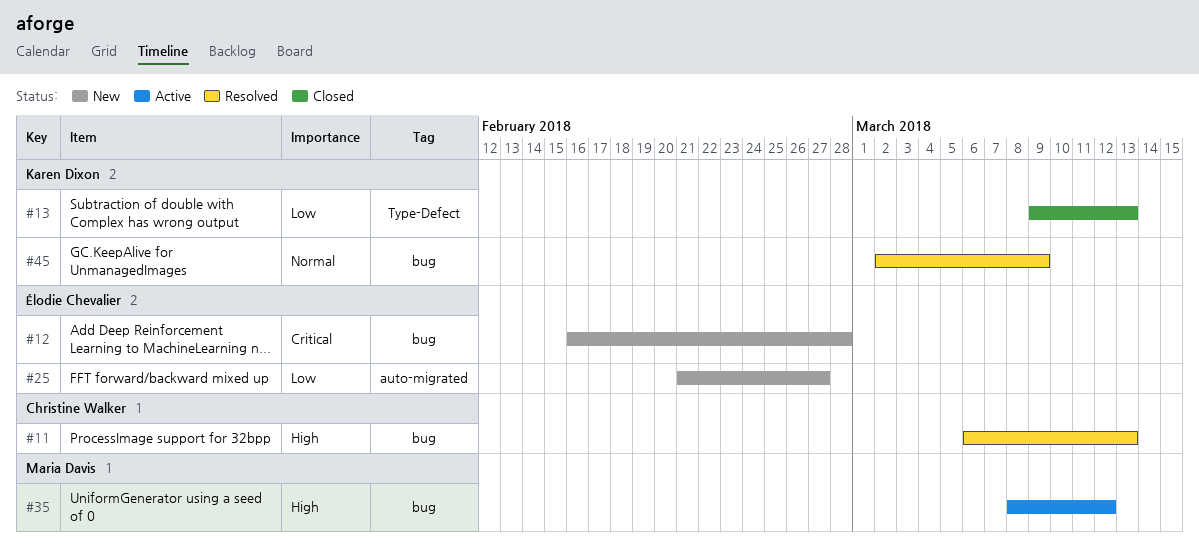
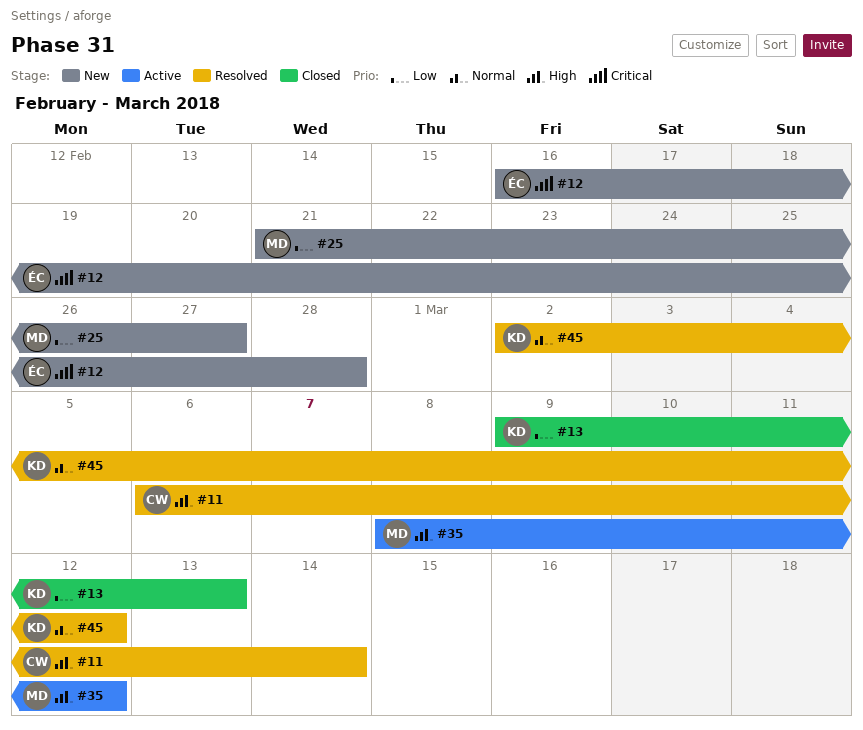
#11, due: Mar 13 -> Mar 14
#25, owner: Élodie Chevalier -> Maria Davis
#45, due: Mar 9 -> Mar 12

